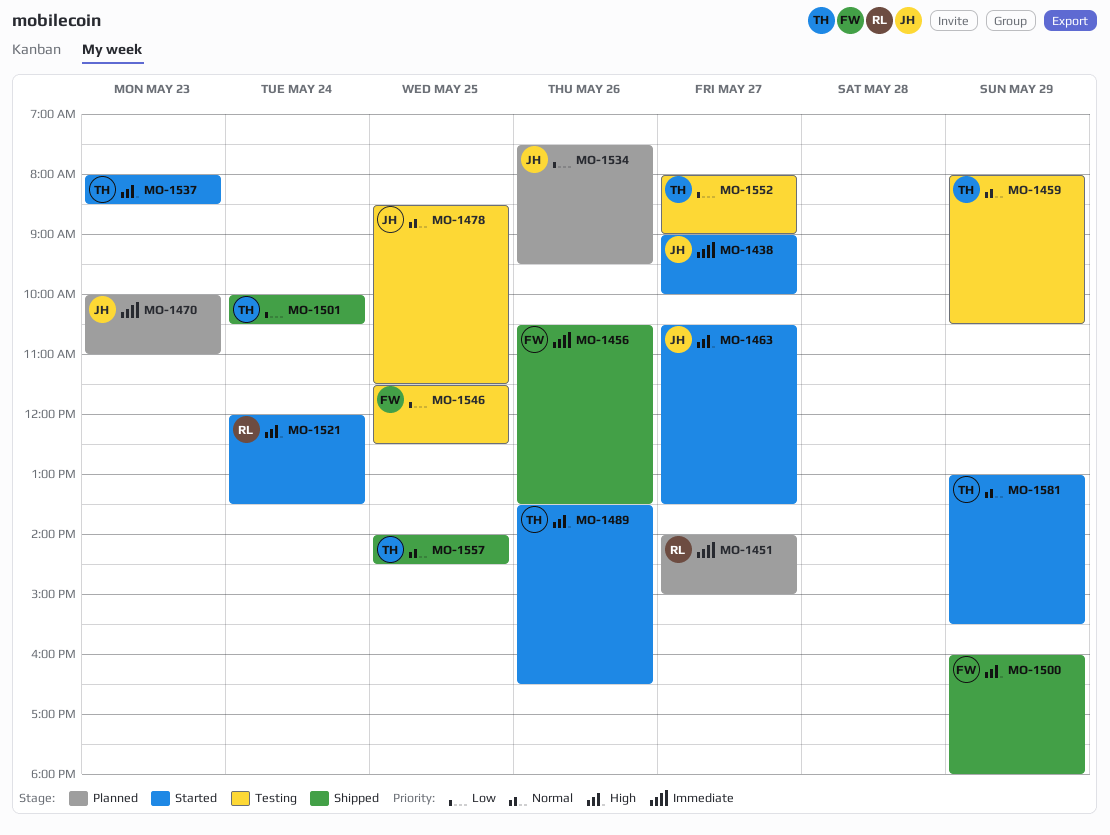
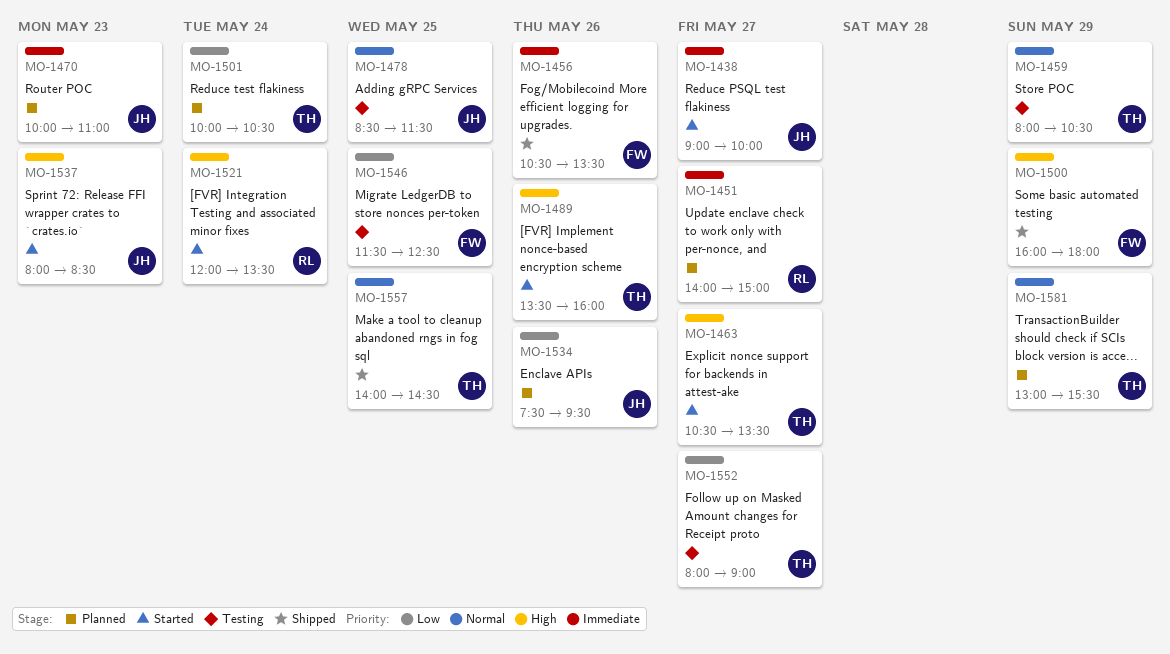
MO-1463, owner: JH -> TH
MO-1489, ends: 16:30 -> 16:00
MO-1501, status: Shipped -> Planned
MO-1537, owner: TH -> JH
MO-1581, status: Started -> Planned

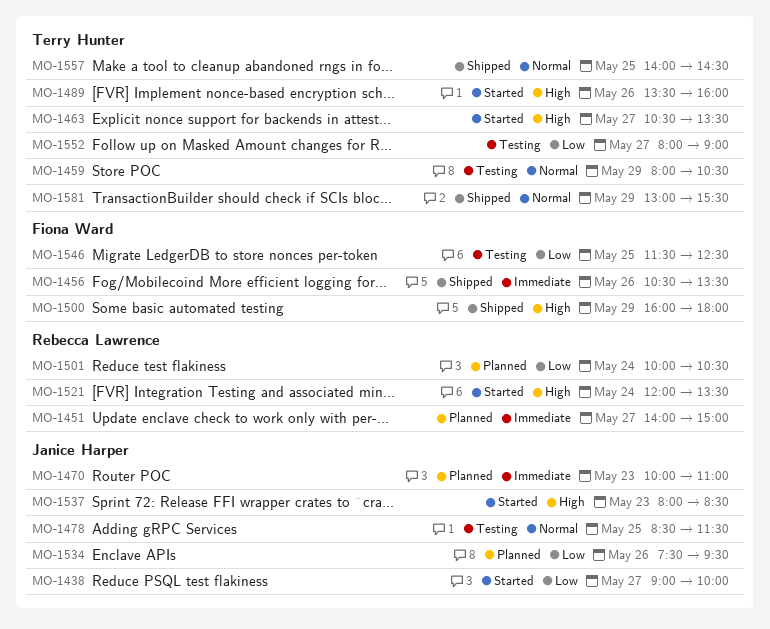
MO-1438, priority: Immediate -> Low
MO-1501, owner: Terry Hunter -> Rebecca Lawrence
MO-1581, status: Planned -> Shipped

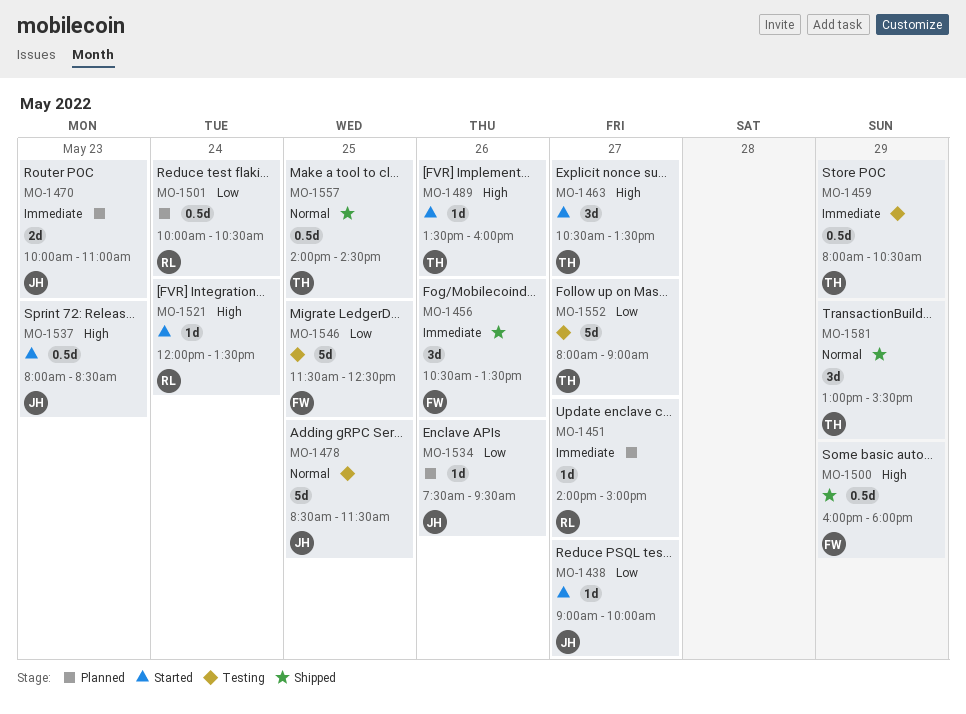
MO-1459, priority: Normal -> Immediate

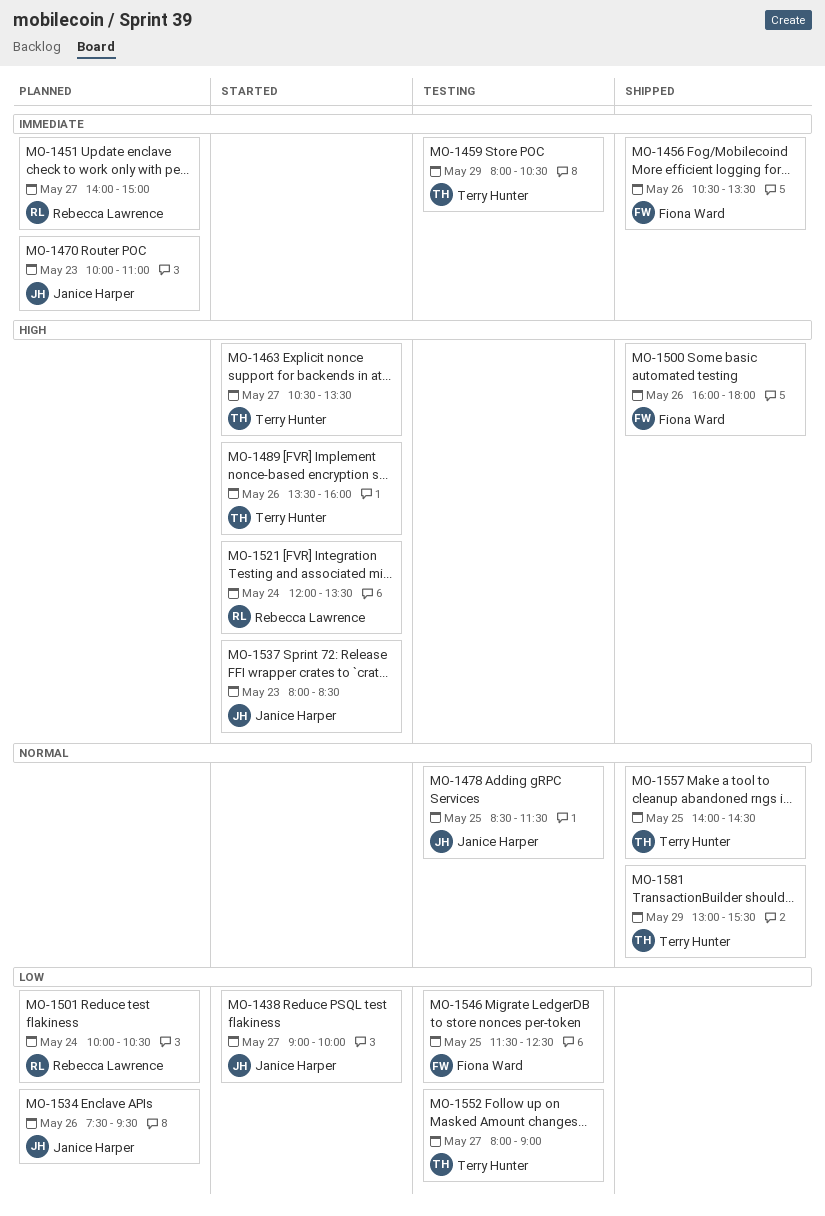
MO-1500, day: May 29 -> May 26

